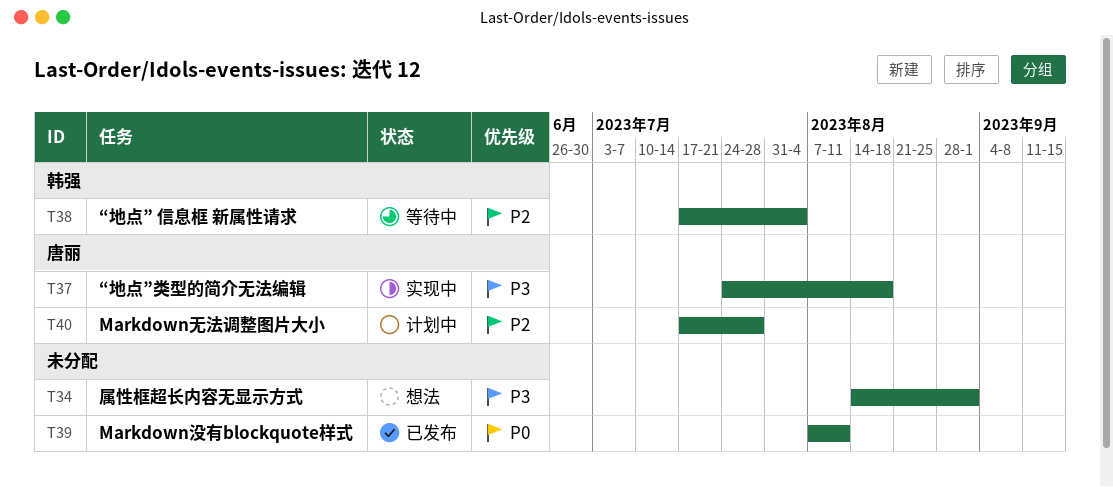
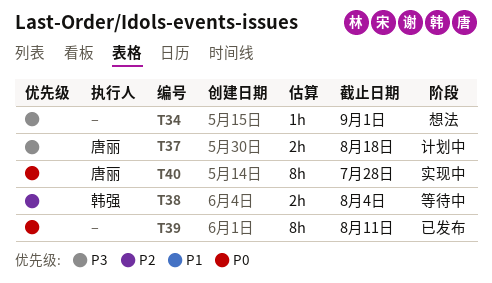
T37, status: 实现中 -> 计划中
T40, status: 计划中 -> 实现中
T40, priority: P2 -> P0

